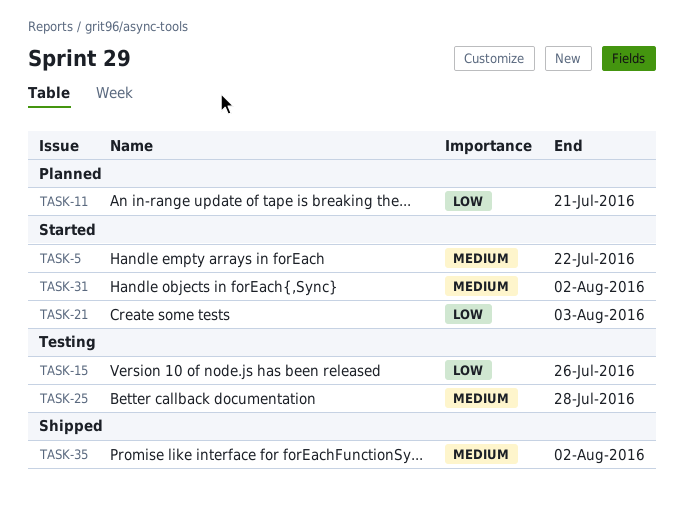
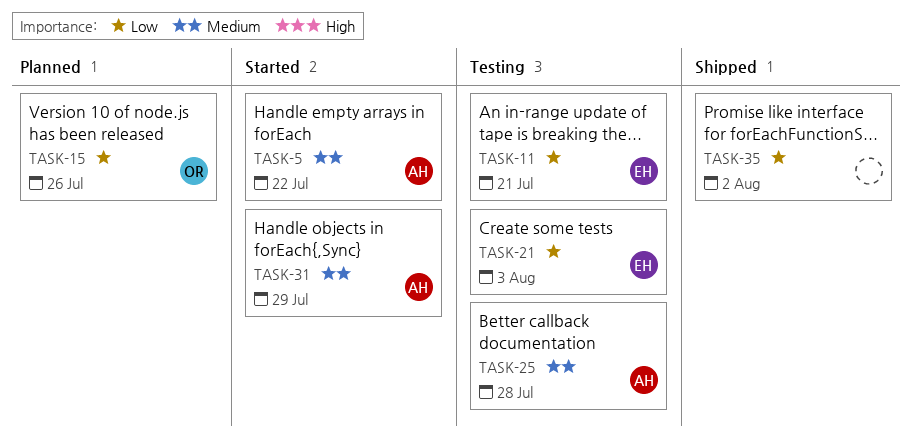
TASK-11, status: Planned -> Testing
TASK-15, status: Testing -> Planned
TASK-21, status: Started -> Testing
TASK-31, due: Aug 2 -> Jul 29
TASK-35, priority: Medium -> Low

